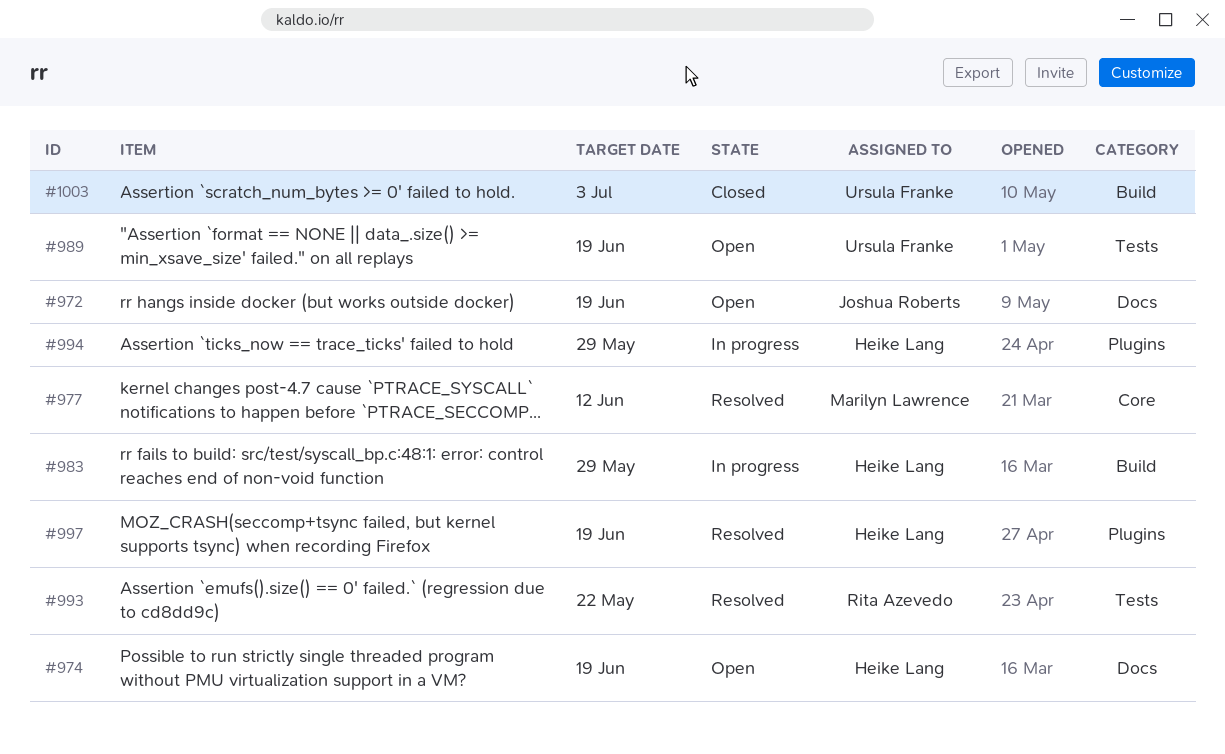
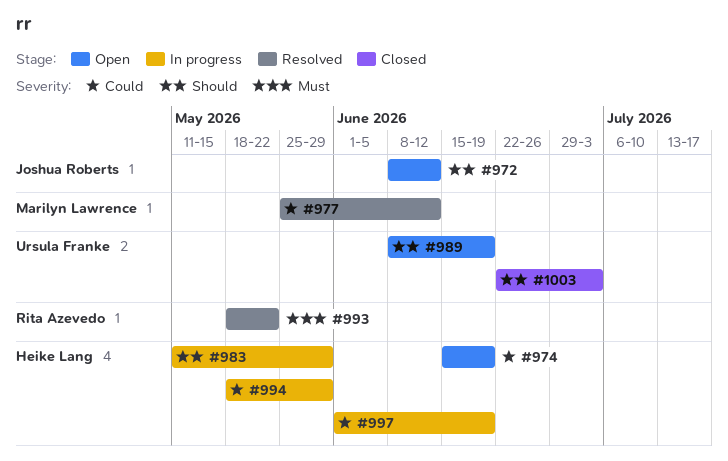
#972, due: Jun 19 -> Jun 12
#997, status: Resolved -> In progress

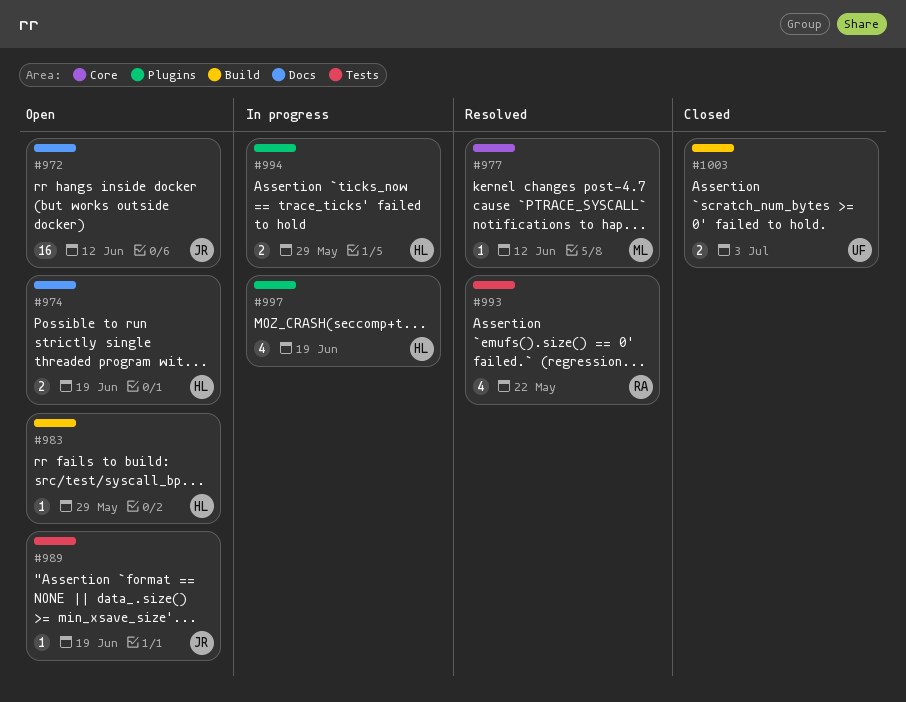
#983, status: In progress -> Open
#989, owner: Ursula Franke -> Joshua Roberts

